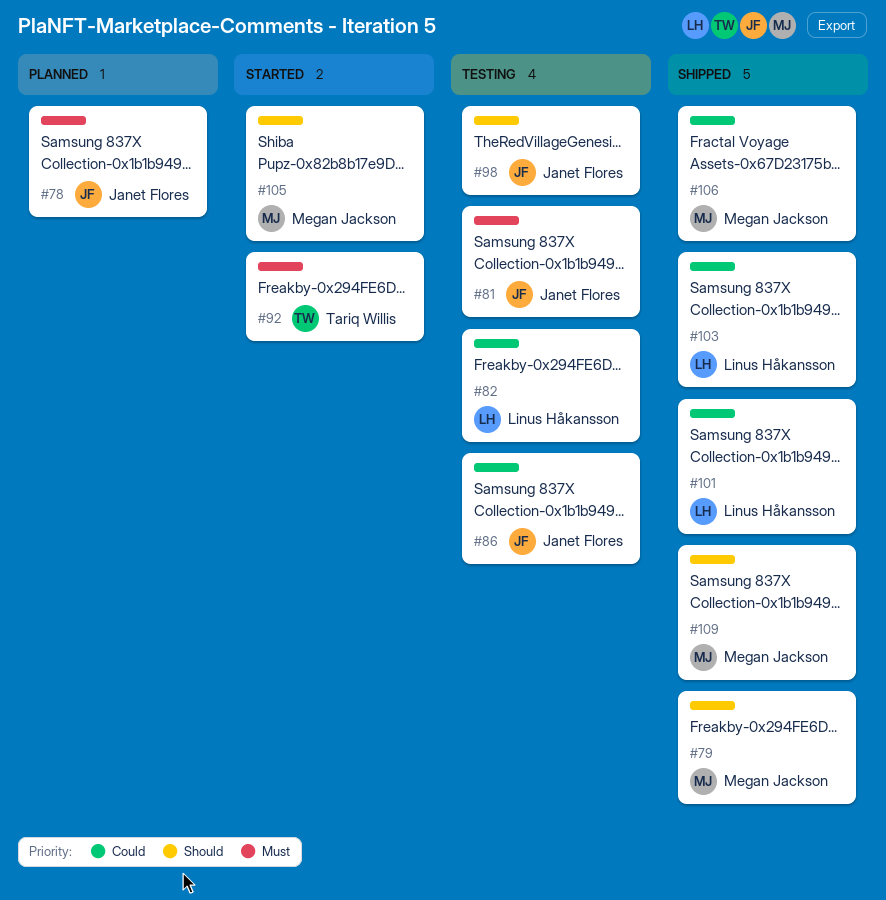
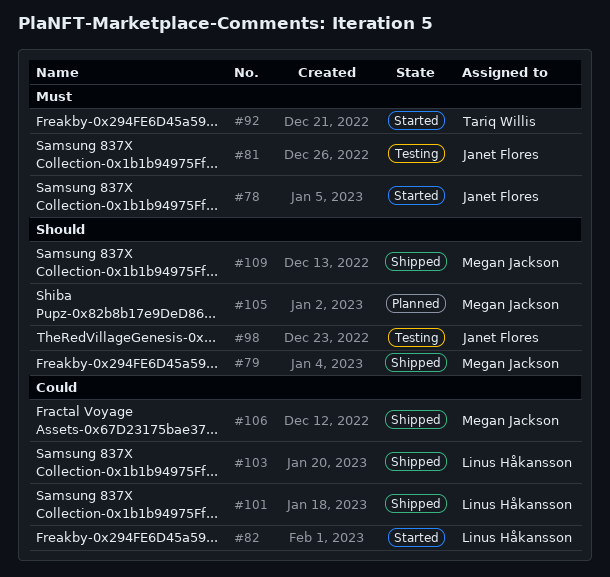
#78, status: Planned -> Started
#82, status: Testing -> Started
#86: present -> none
#105, status: Started -> Planned

